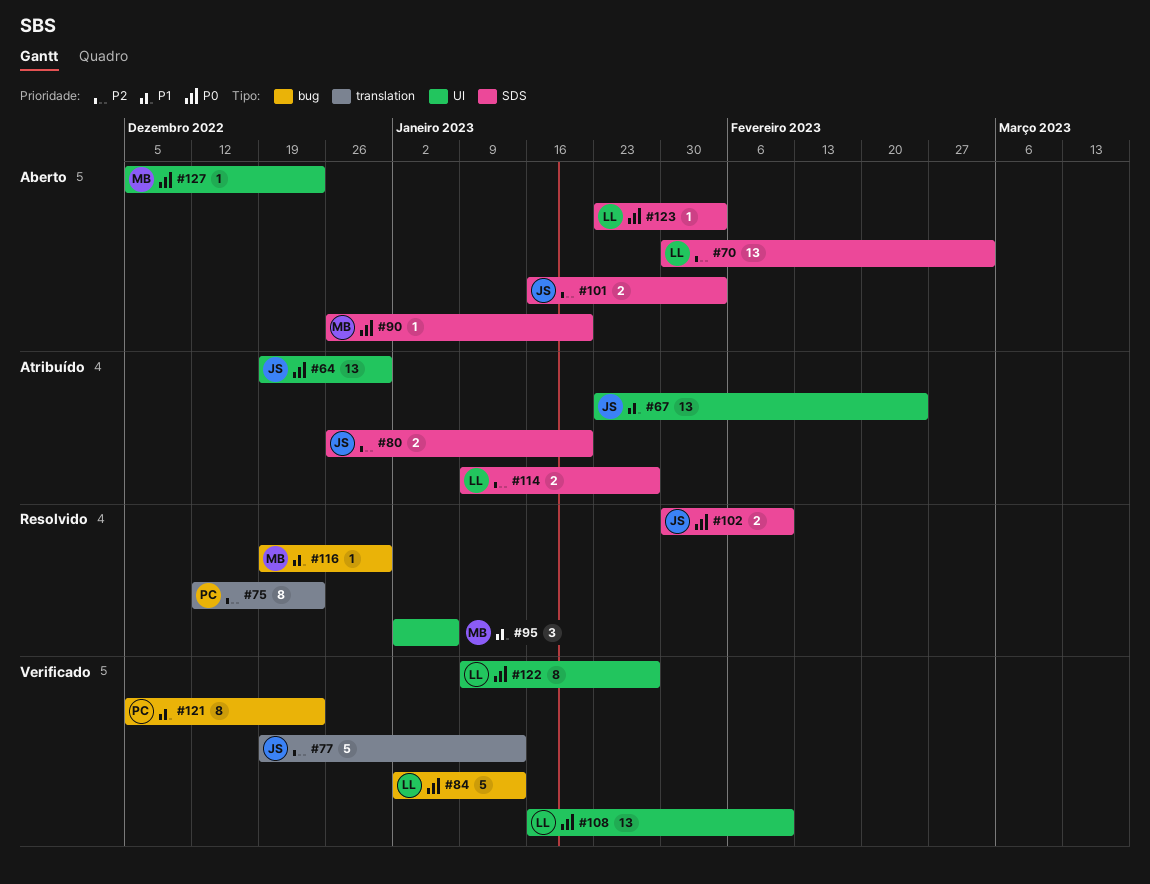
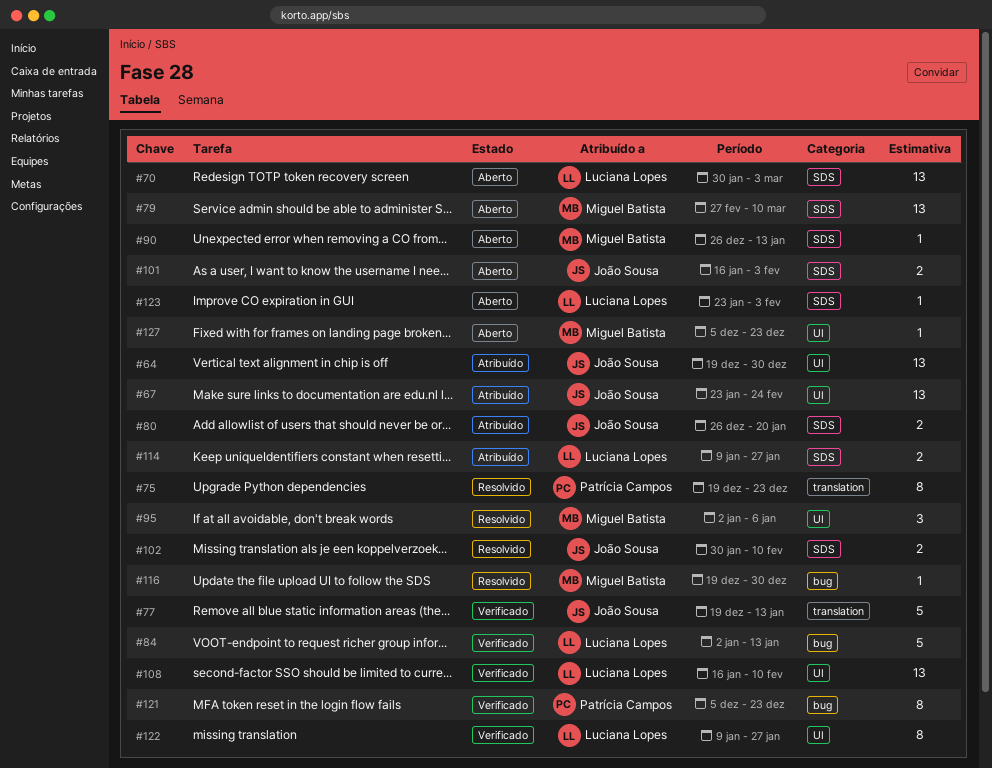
#75, start: Dec 12 -> Dec 19
#79: none -> present
#90, due: Jan 20 -> Jan 13

